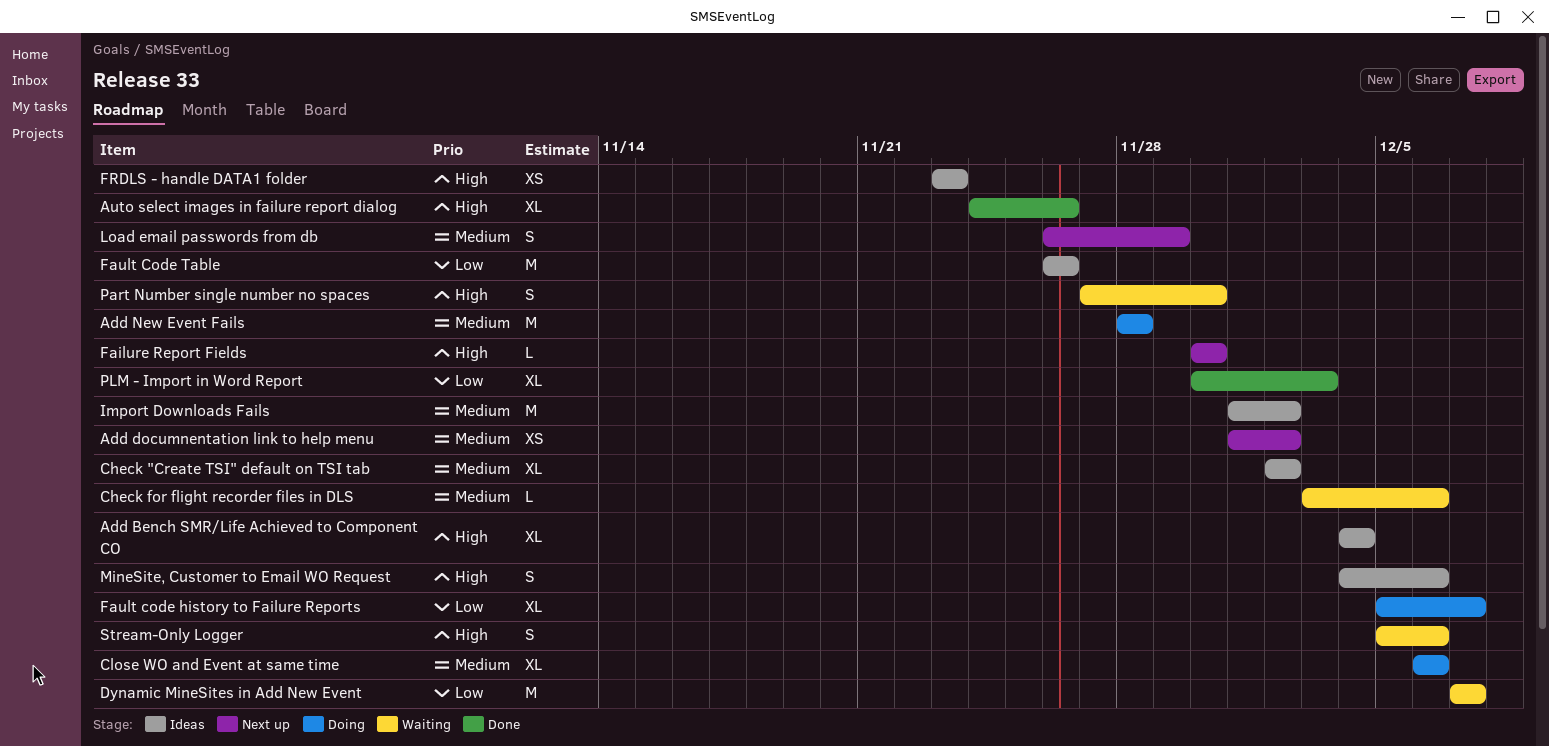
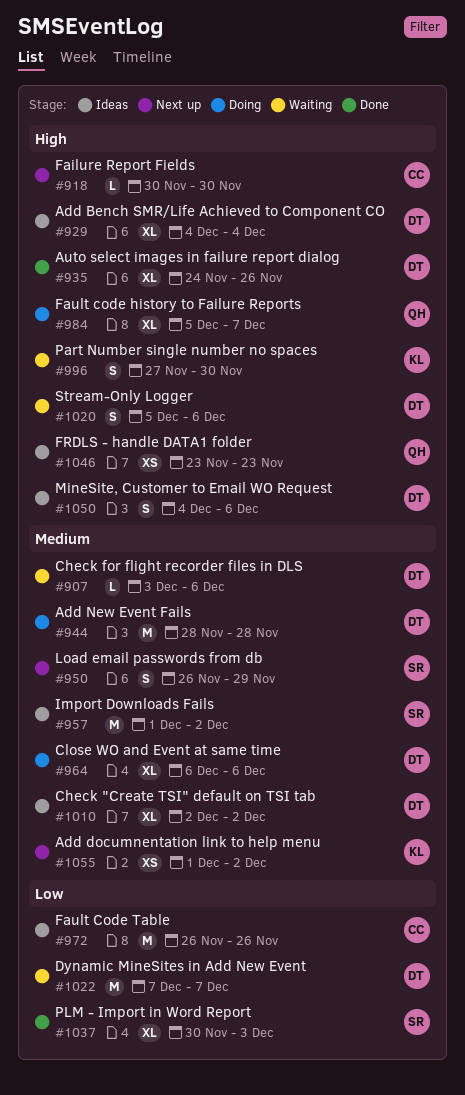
Fault code history to Failure Reports, priority: Low -> High

